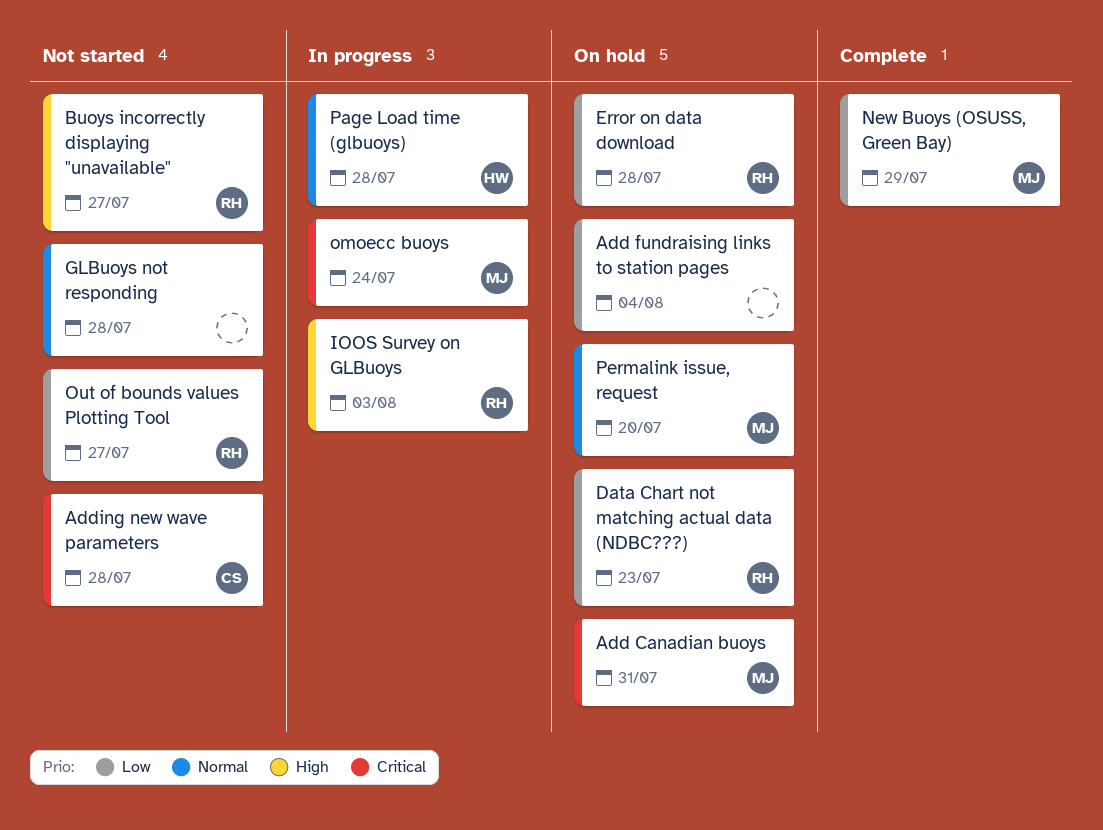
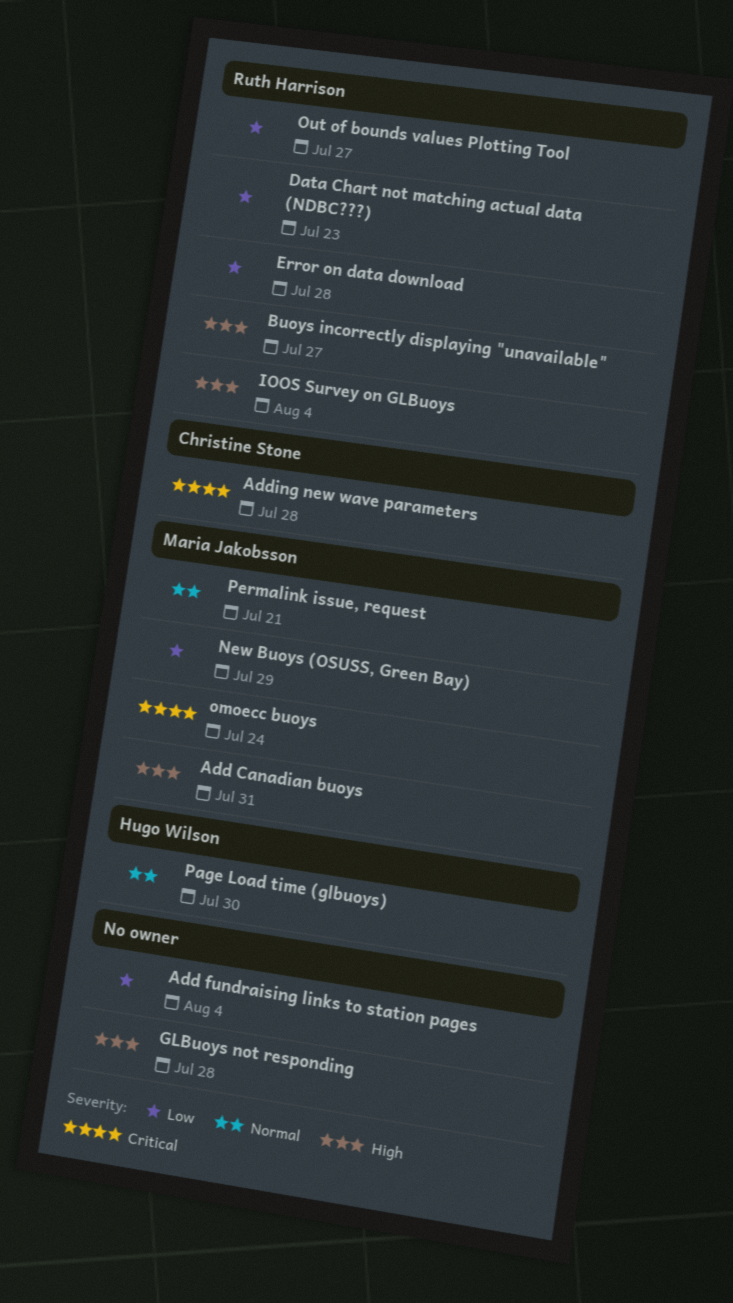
Add Canadian buoys, priority: Critical -> High
GLBuoys not responding, priority: Normal -> High
IOOS Survey on GLBuoys, due: Aug 3 -> Aug 4
Page Load time (glbuoys), due: Jul 28 -> Jul 30
Permalink issue, request, due: Jul 20 -> Jul 21

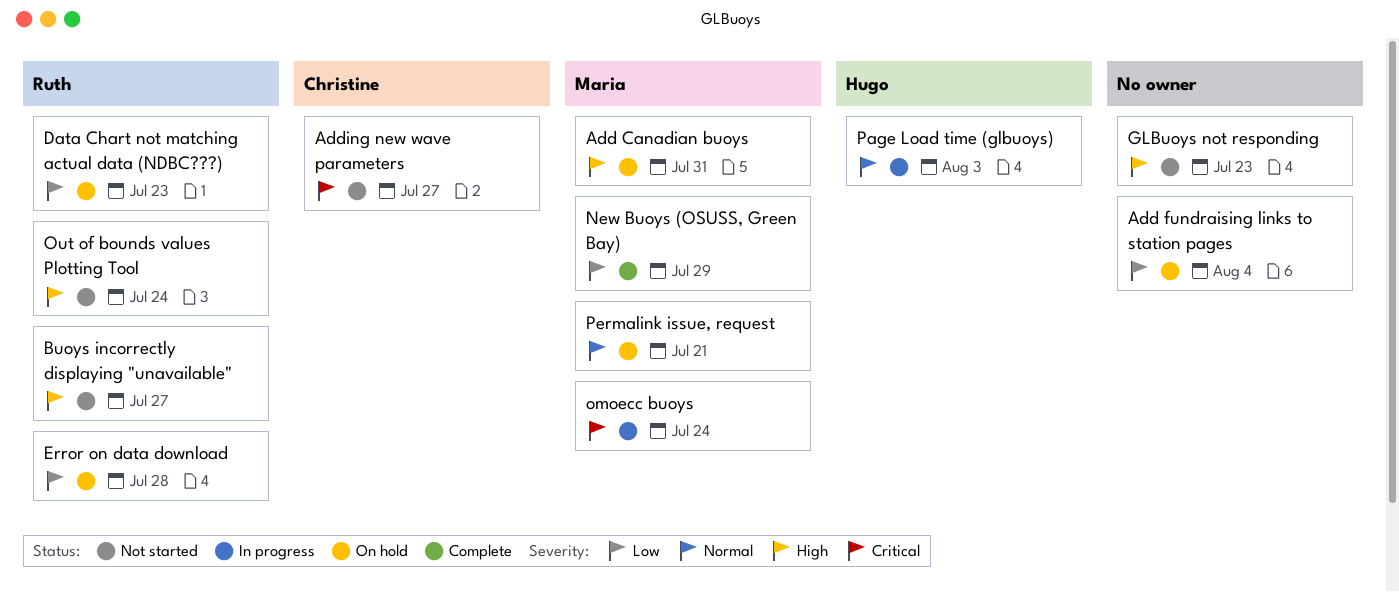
Adding new wave parameters, due: Jul 28 -> Jul 27
GLBuoys not responding, due: Jul 28 -> Jul 23
IOOS Survey on GLBuoys: present -> none
Out of bounds values Plotting Tool, priority: Low -> High
Out of bounds values Plotting Tool, due: Jul 27 -> Jul 24
Page Load time (glbuoys), due: Jul 30 -> Aug 3

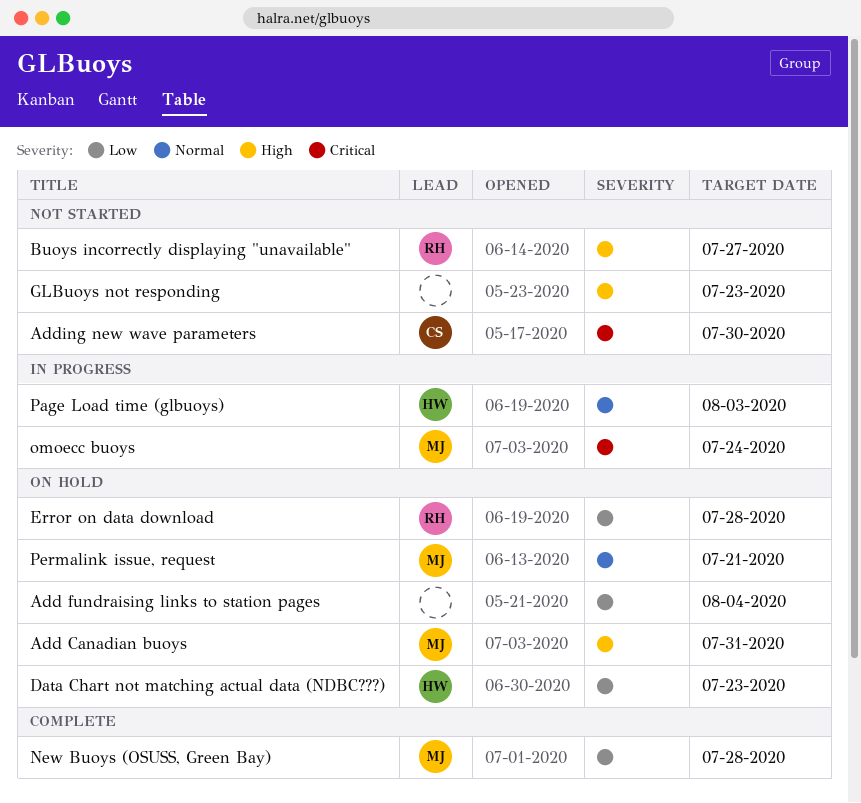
Adding new wave parameters, due: Jul 27 -> Jul 30
Data Chart not matching actual data (NDBC???), owner: Ruth -> Hugo
New Buoys (OSUSS, Green Bay), due: Jul 29 -> Jul 28
Out of bounds values Plotting Tool: present -> none

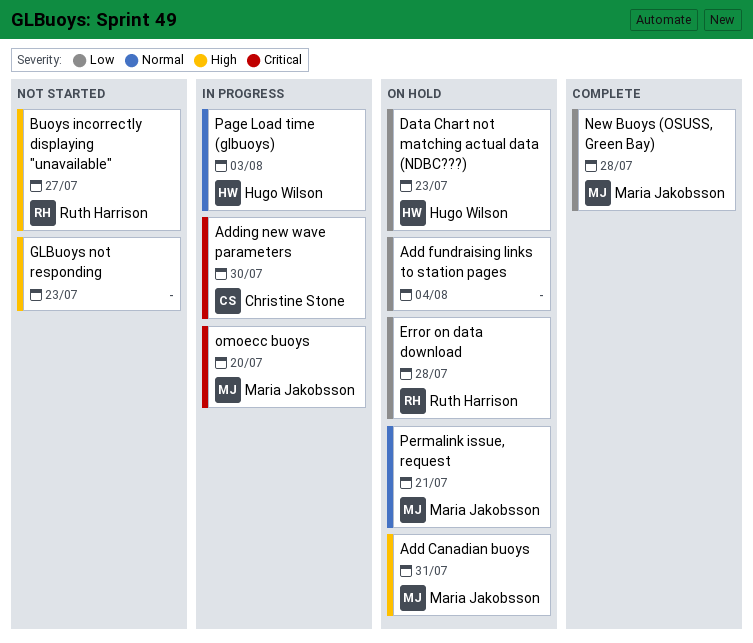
Adding new wave parameters, status: Not started -> In progress
omoecc buoys, due: Jul 24 -> Jul 20

